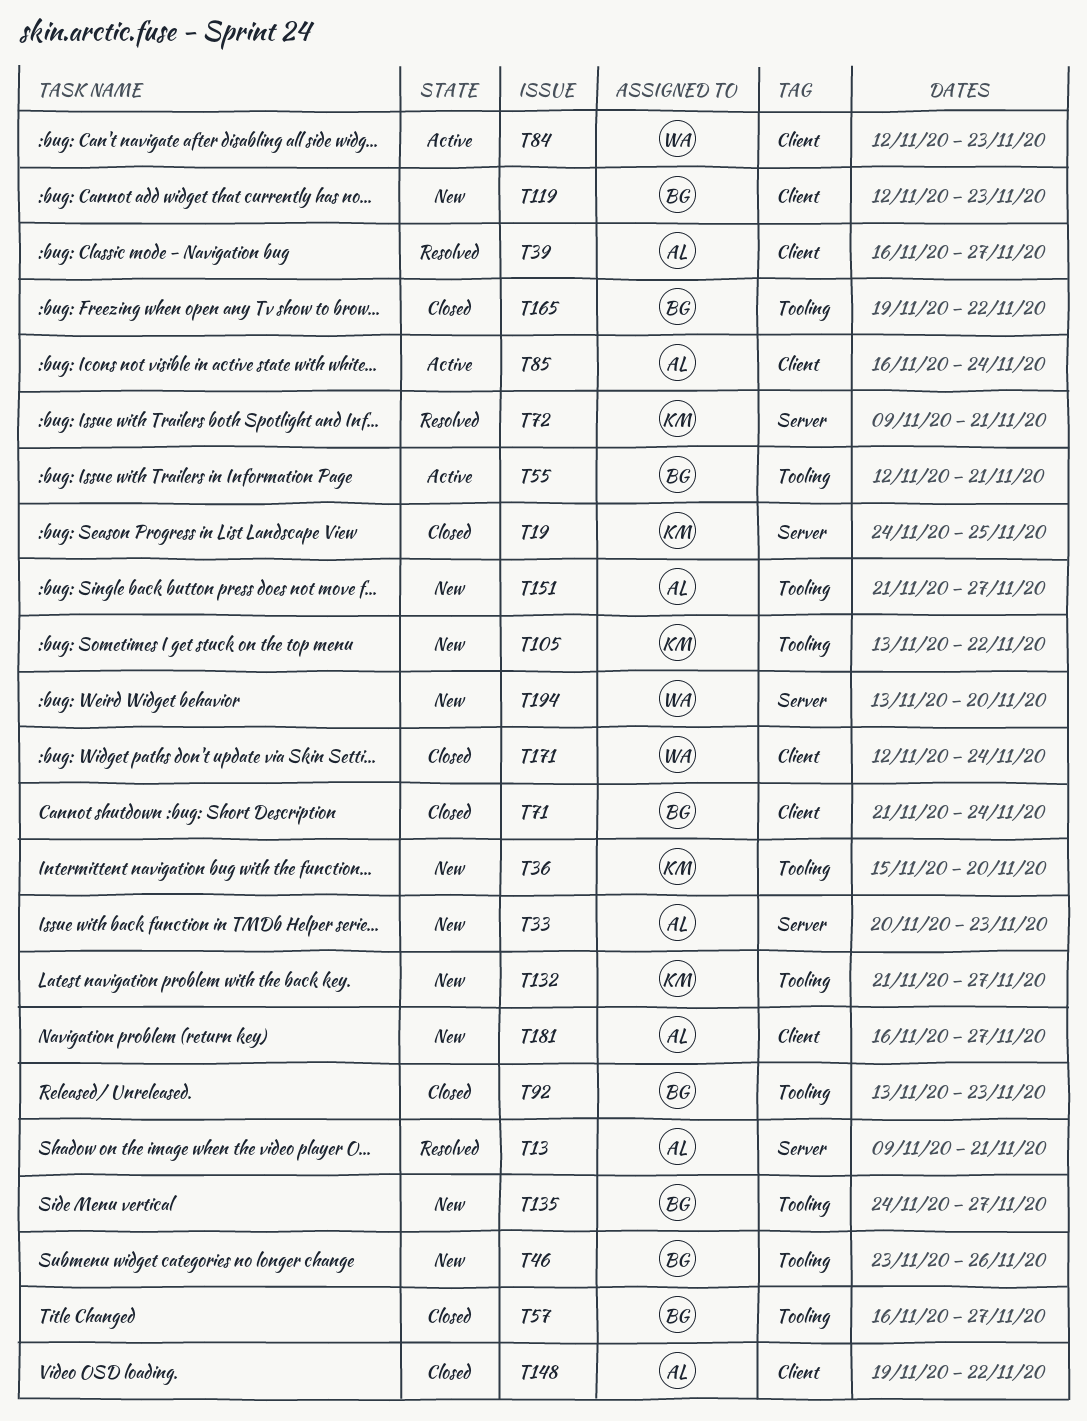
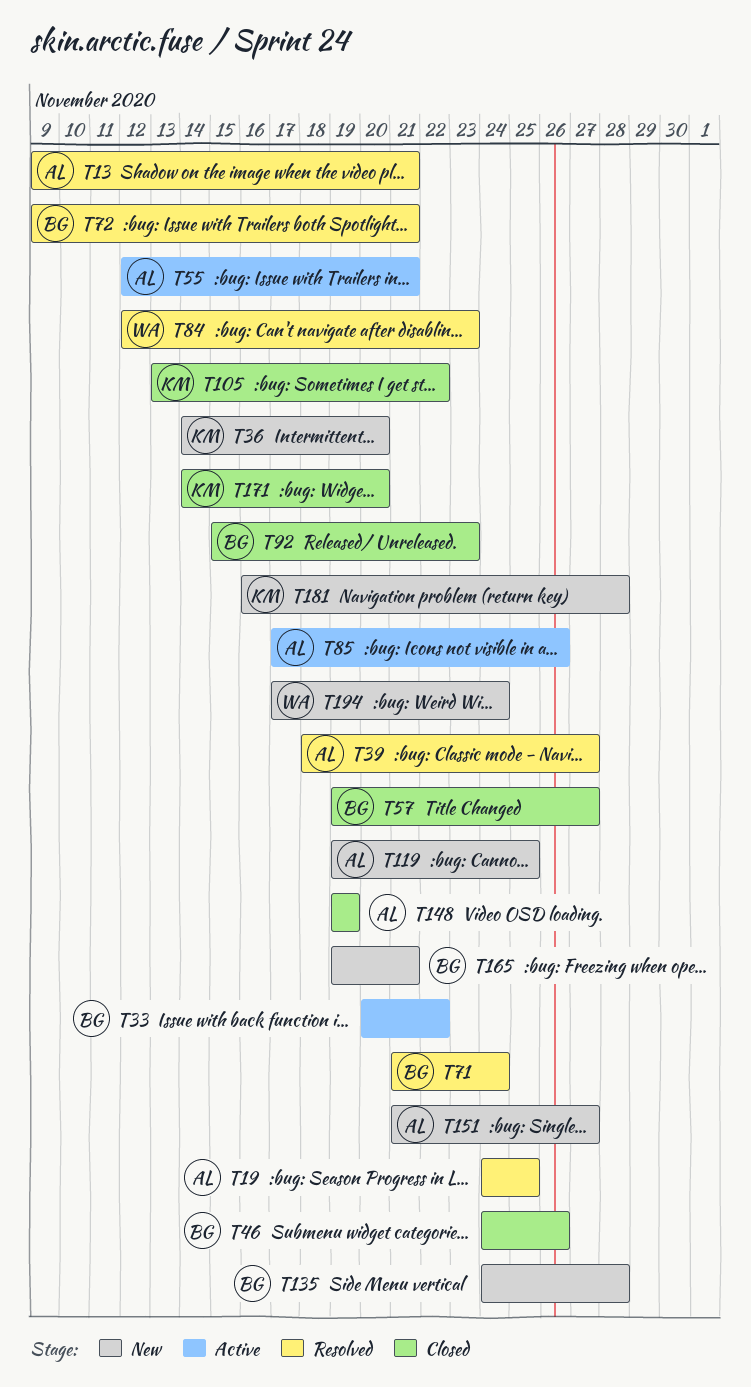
T19, status: Closed -> Resolved
T19, owner: KM -> AL
T33, status: New -> Active
T33, owner: AL -> BG
T33, due: Nov 23 -> Nov 22
T36, start: Nov 15 -> Nov 14
T39, start: Nov 16 -> Nov 18
T46, status: New -> Closed
T46, start: Nov 23 -> Nov 24
T55, owner: BG -> AL
T57, start: Nov 16 -> Nov 19
T71, status: Closed -> Resolved
T72, owner: KM -> BG
T84, status: Active -> Resolved
T85, start: Nov 16 -> Nov 17
T85, due: Nov 24 -> Nov 26
T92, start: Nov 13 -> Nov 15
T105, status: New -> Closed
T119, owner: BG -> AL
T119, start: Nov 12 -> Nov 19
T119, due: Nov 23 -> Nov 25
T132: present -> none
T135, due: Nov 27 -> Nov 28
T148, due: Nov 22 -> Nov 19
T165, status: Closed -> New
T165, due: Nov 22 -> Nov 21
T171, owner: WA -> KM
T171, start: Nov 12 -> Nov 14
T171, due: Nov 24 -> Nov 20
T181, owner: AL -> KM
T181, due: Nov 27 -> Nov 28
T194, start: Nov 13 -> Nov 17
T194, due: Nov 20 -> Nov 24

